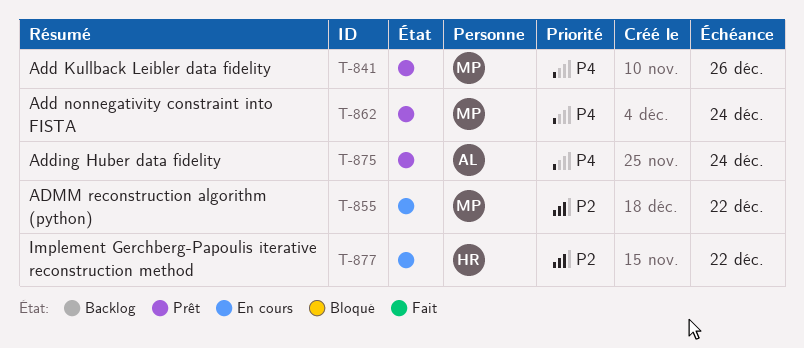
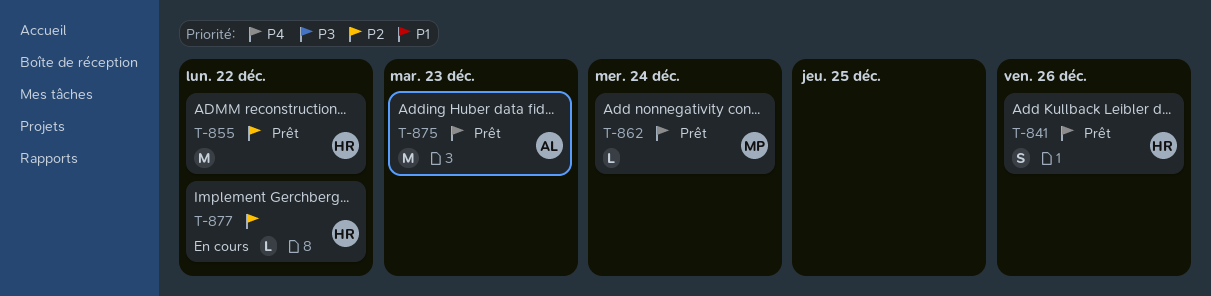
T-841, owner: MP -> HR
T-855, status: En cours -> Prêt
T-855, owner: MP -> HR
T-875, due: Dec 24 -> Dec 23

